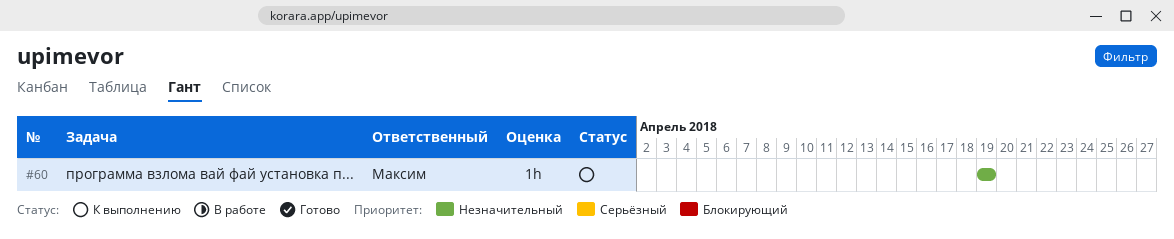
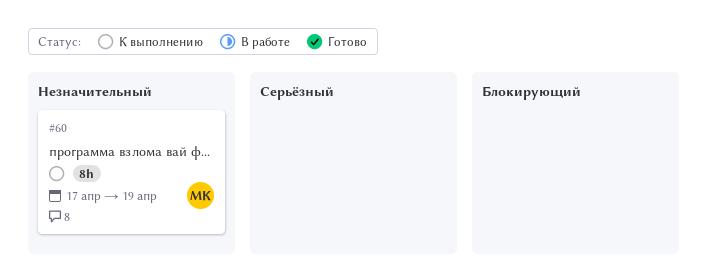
#60, estimate: 1h -> 8h
#60, start: Apr 19 -> Apr 17

